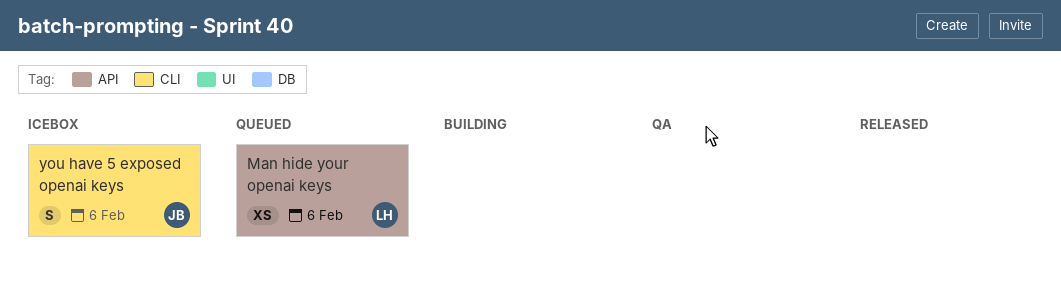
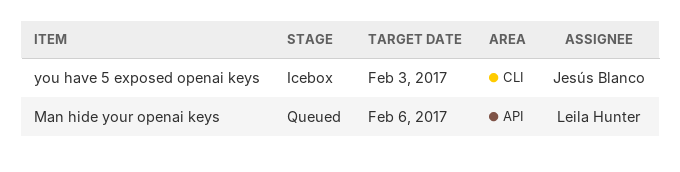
you have 5 exposed openai keys, due: Feb 6 -> Feb 3

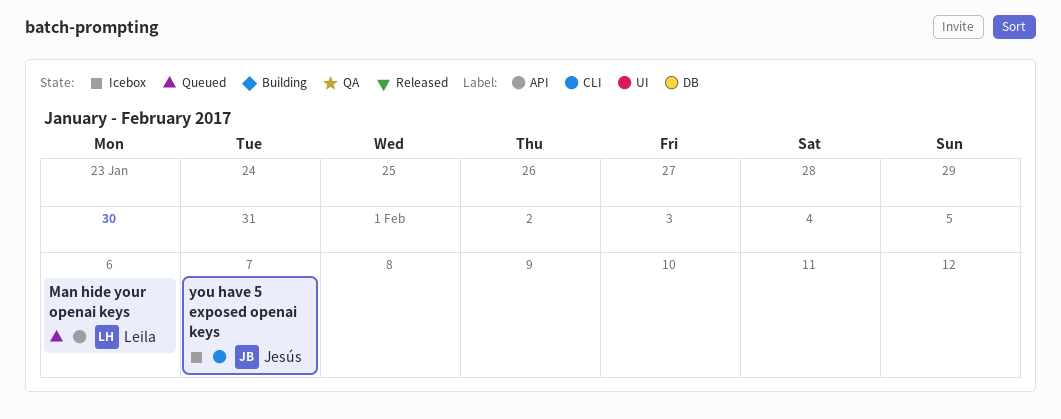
you have 5 exposed openai keys, due: Feb 3 -> Feb 7

